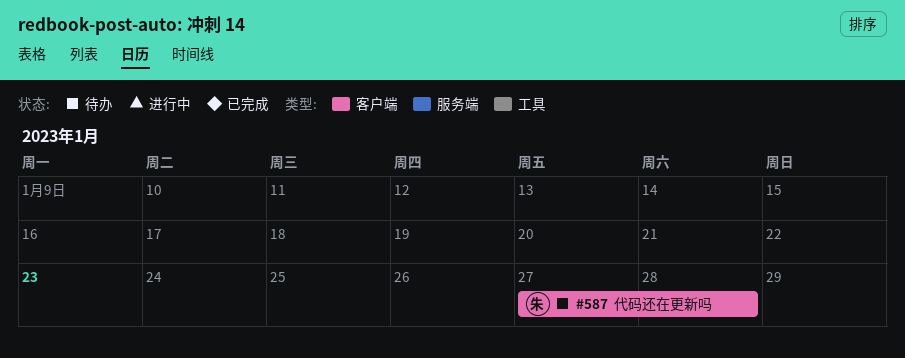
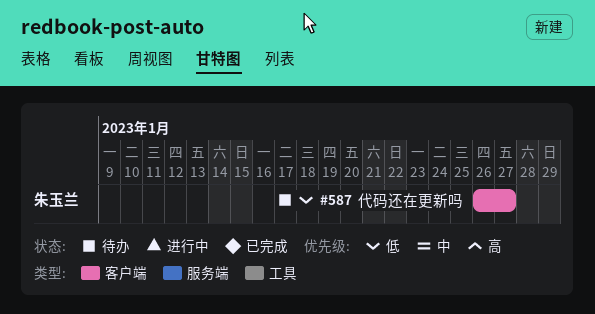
#587, start: Jan 27 -> Jan 26
#587, due: Jan 28 -> Jan 27

